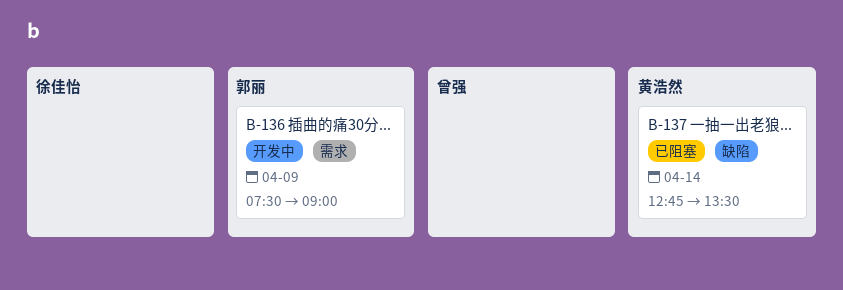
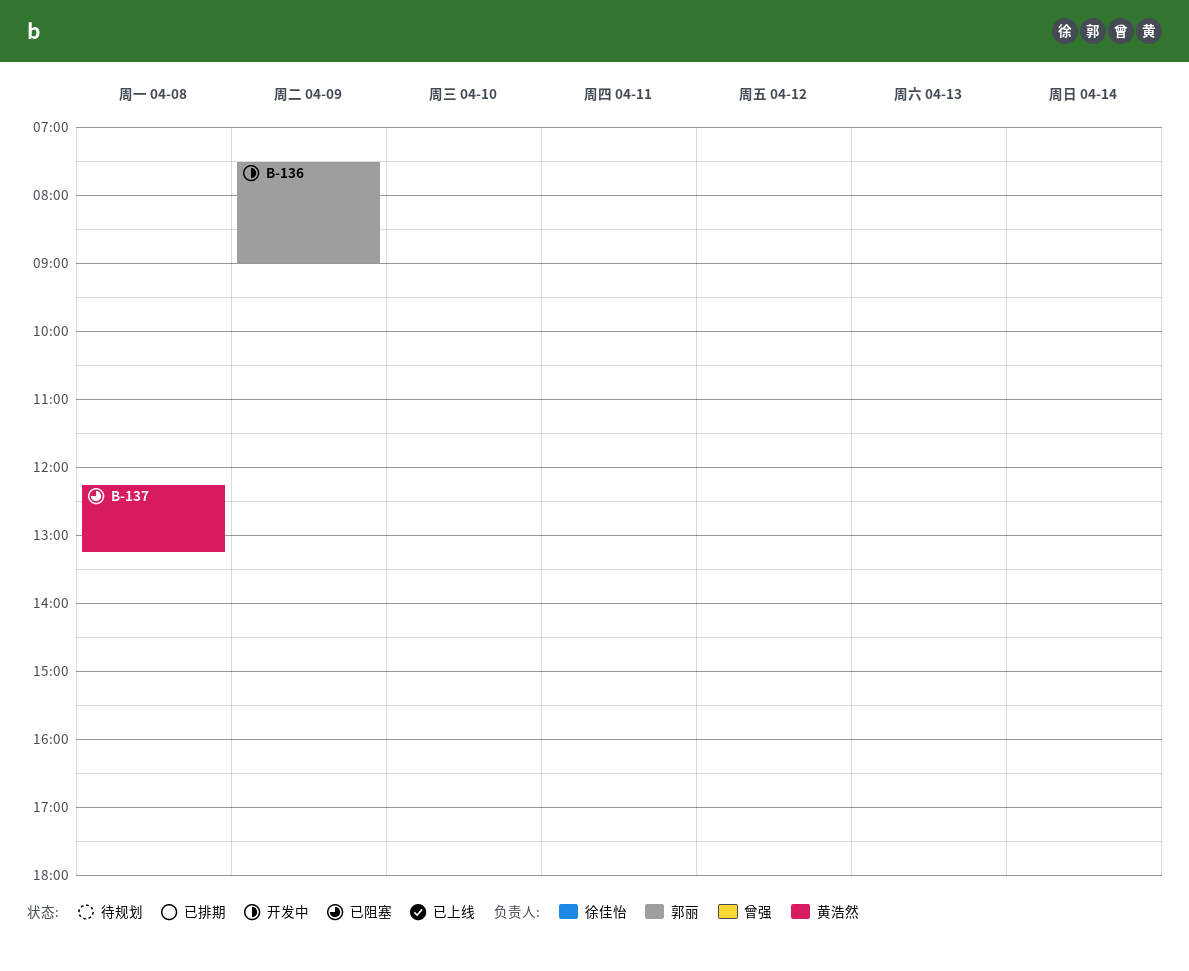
B-137, day: Apr 14 -> Apr 8
B-137, begins: 12:45 -> 12:15
B-137, ends: 13:30 -> 13:15

